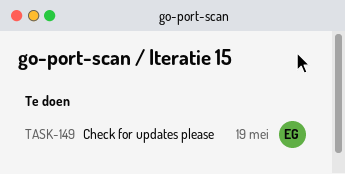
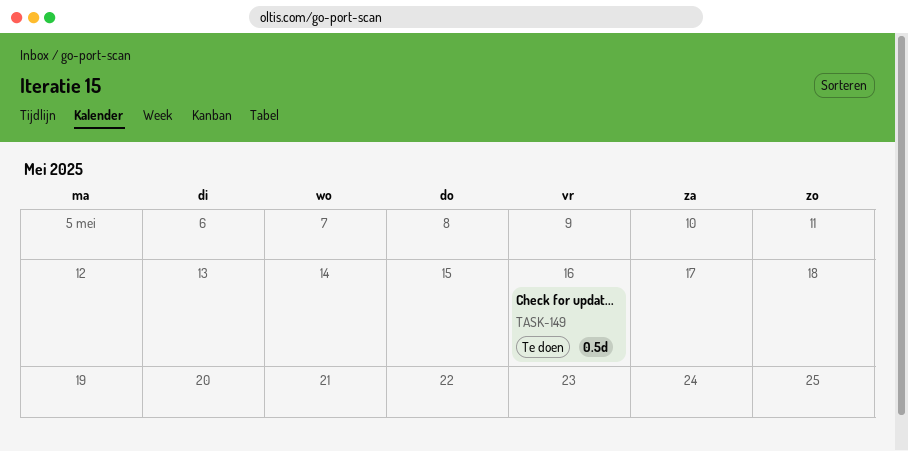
TASK-149, due: May 19 -> May 16

